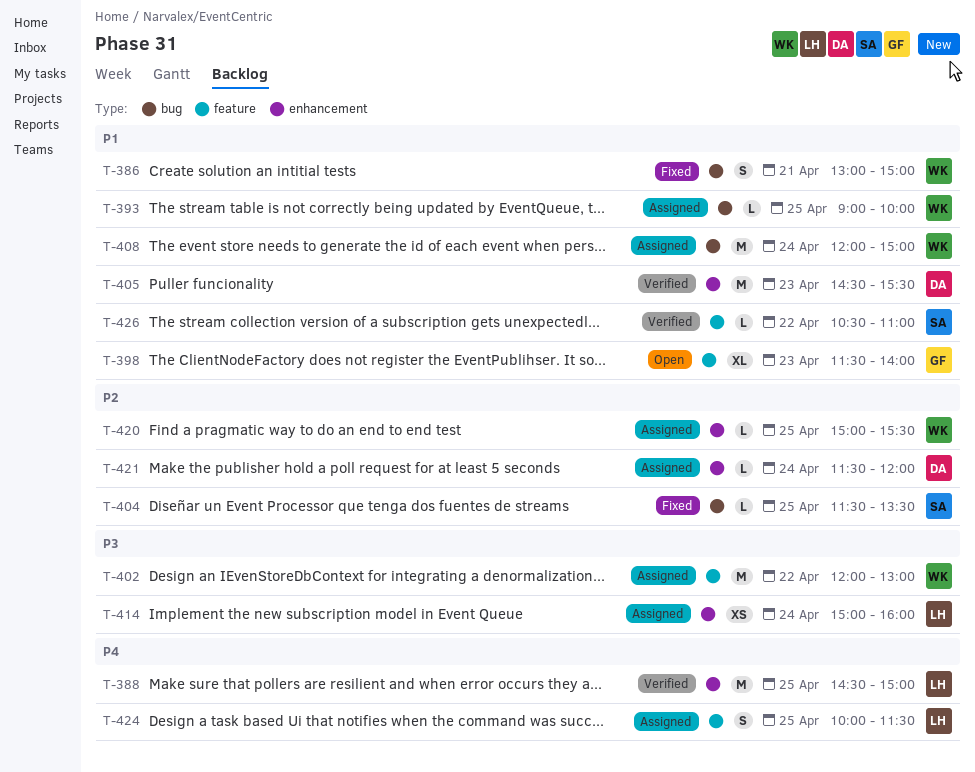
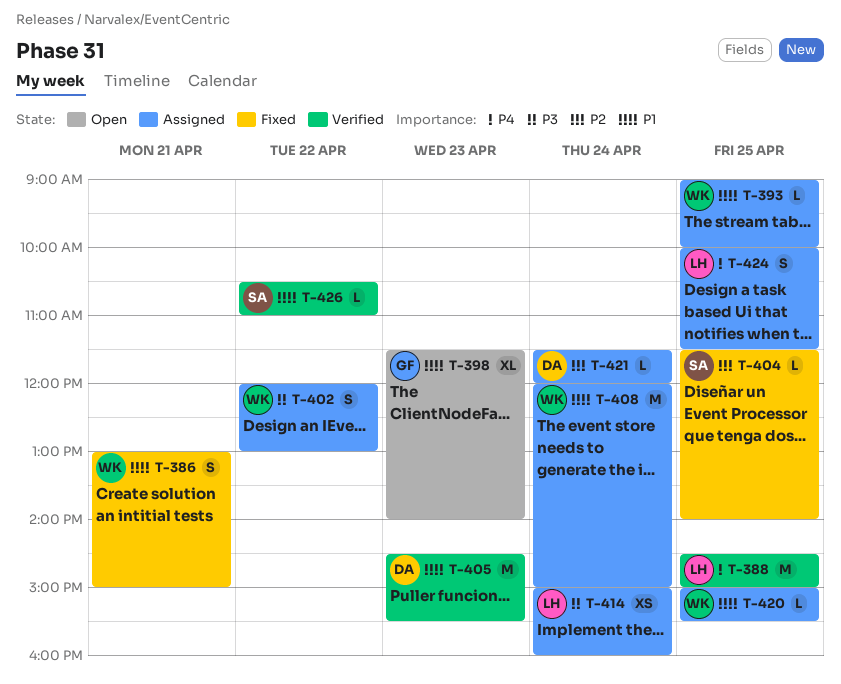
T-402, estimate: M -> S
T-404, ends: 13:30 -> 14:00
T-420, priority: P2 -> P1

